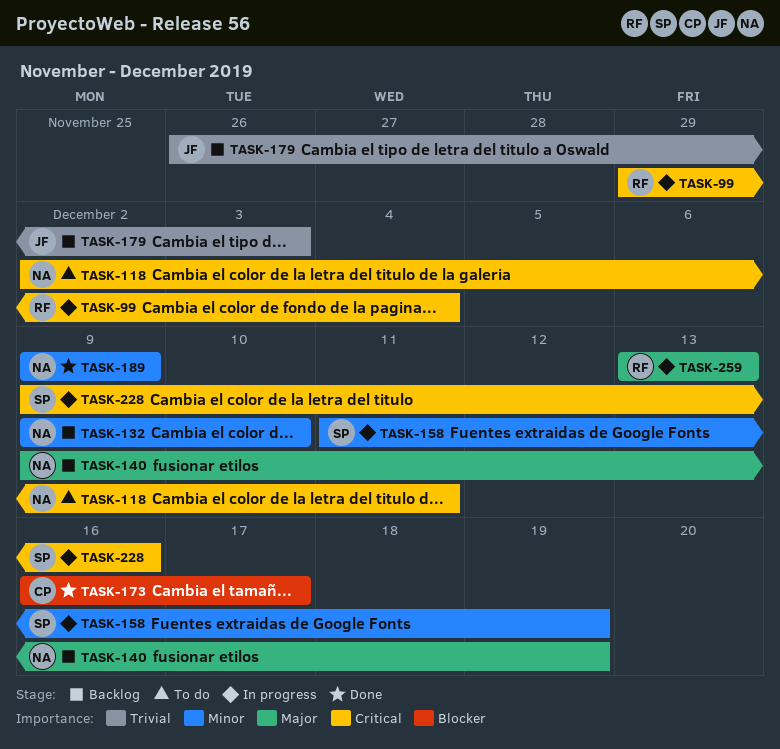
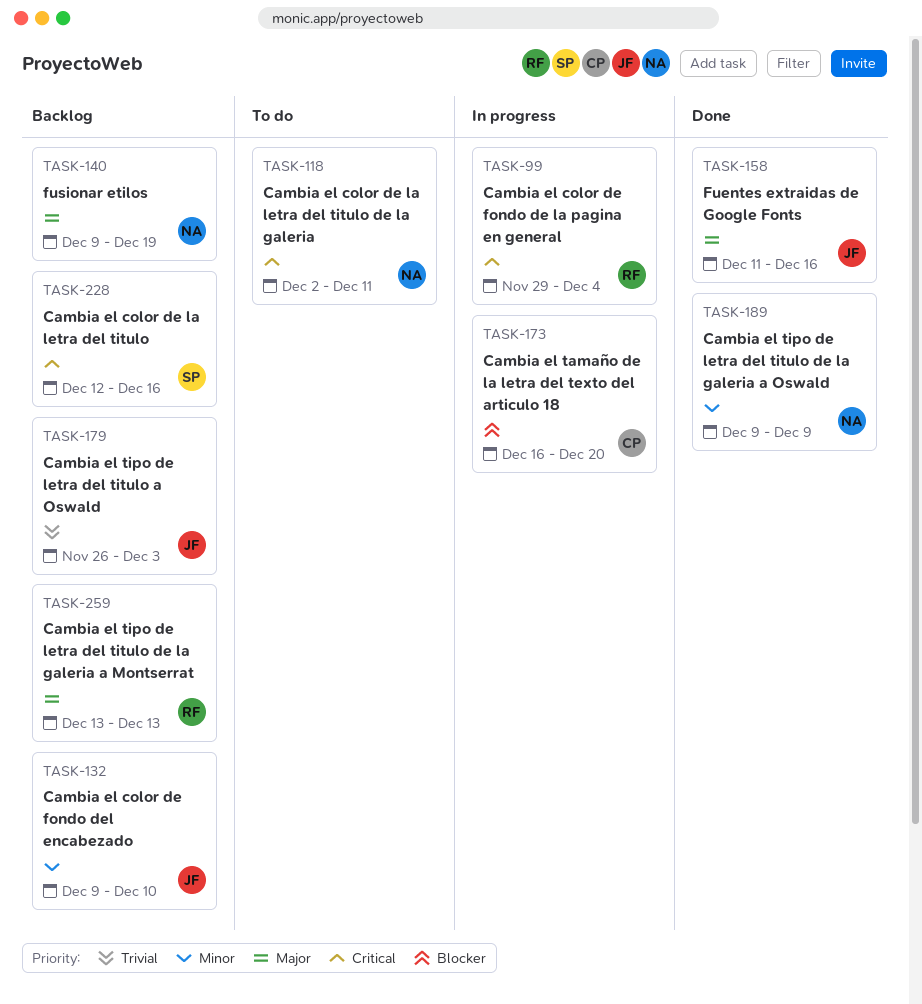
TASK-132, owner: NA -> JF
TASK-158, status: In progress -> Done
TASK-158, owner: SP -> JF
TASK-158, priority: Minor -> Major
TASK-158, due: Dec 19 -> Dec 16
TASK-173, status: Done -> In progress
TASK-173, due: Dec 17 -> Dec 20
TASK-228, status: In progress -> Backlog
TASK-228, start: Dec 9 -> Dec 12
TASK-259, status: In progress -> Backlog

